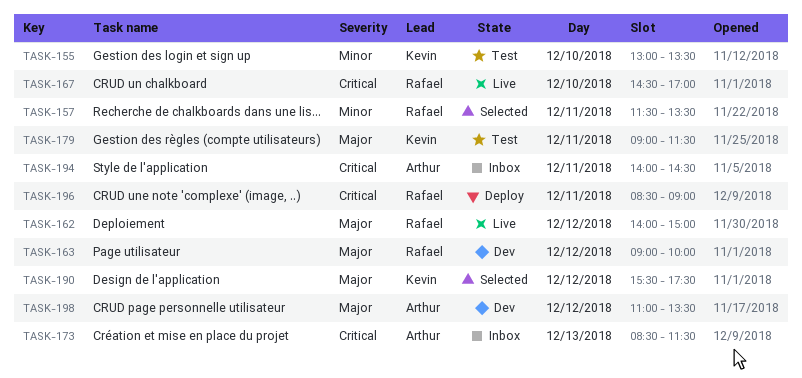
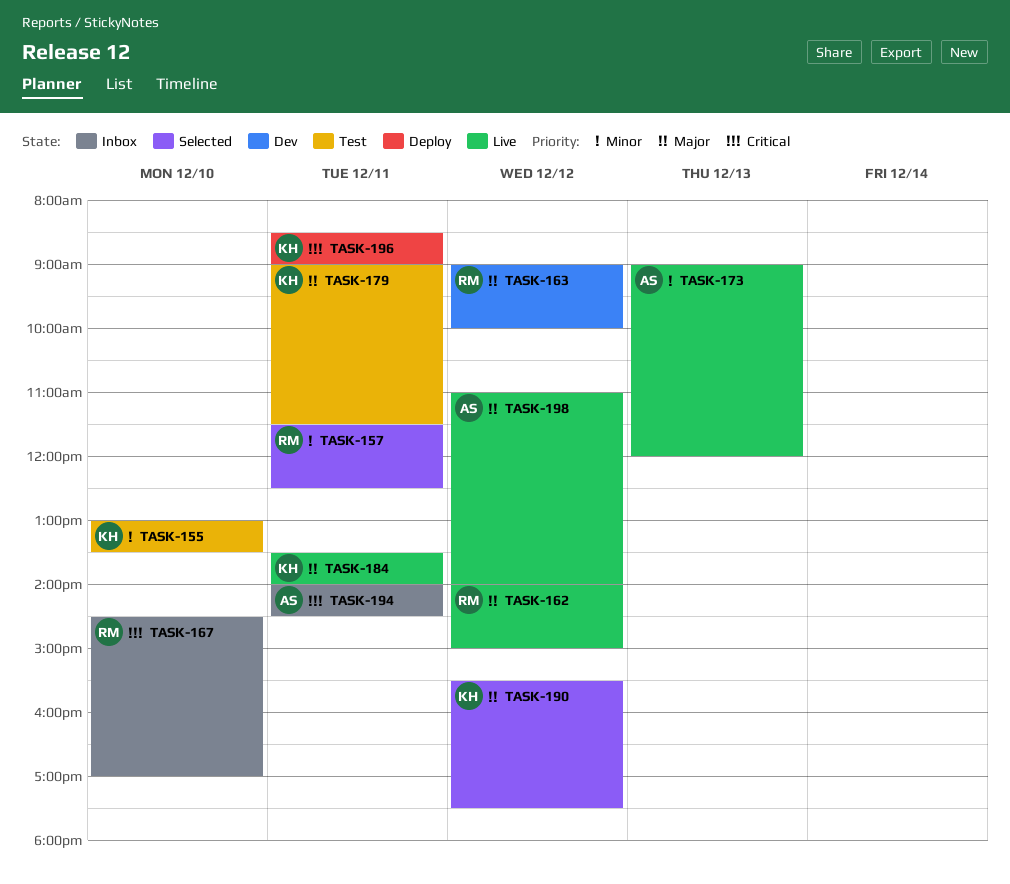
TASK-157, ends: 13:30 -> 12:30
TASK-167, status: Live -> Inbox
TASK-173, status: Inbox -> Live
TASK-173, priority: Critical -> Minor
TASK-173, begins: 08:30 -> 09:00
TASK-173, ends: 11:30 -> 12:00
TASK-184: none -> present
TASK-196, owner: Rafael -> Kevin
TASK-198, status: Dev -> Live
TASK-198, ends: 13:30 -> 14:00

